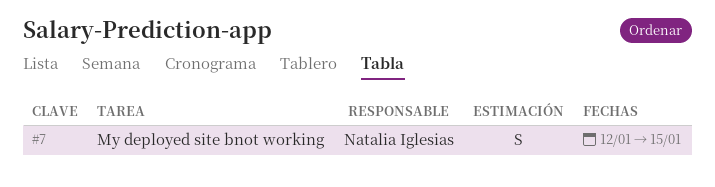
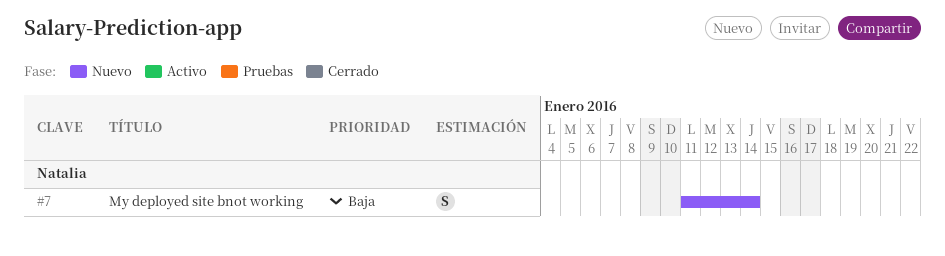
#7, start: Jan 12 -> Jan 11
#7, due: Jan 15 -> Jan 14

